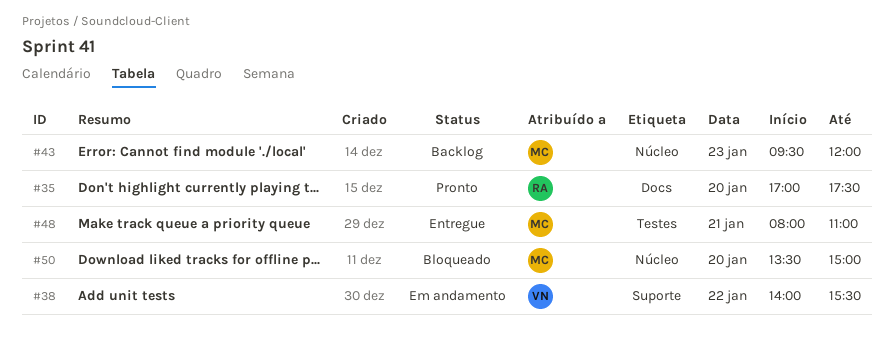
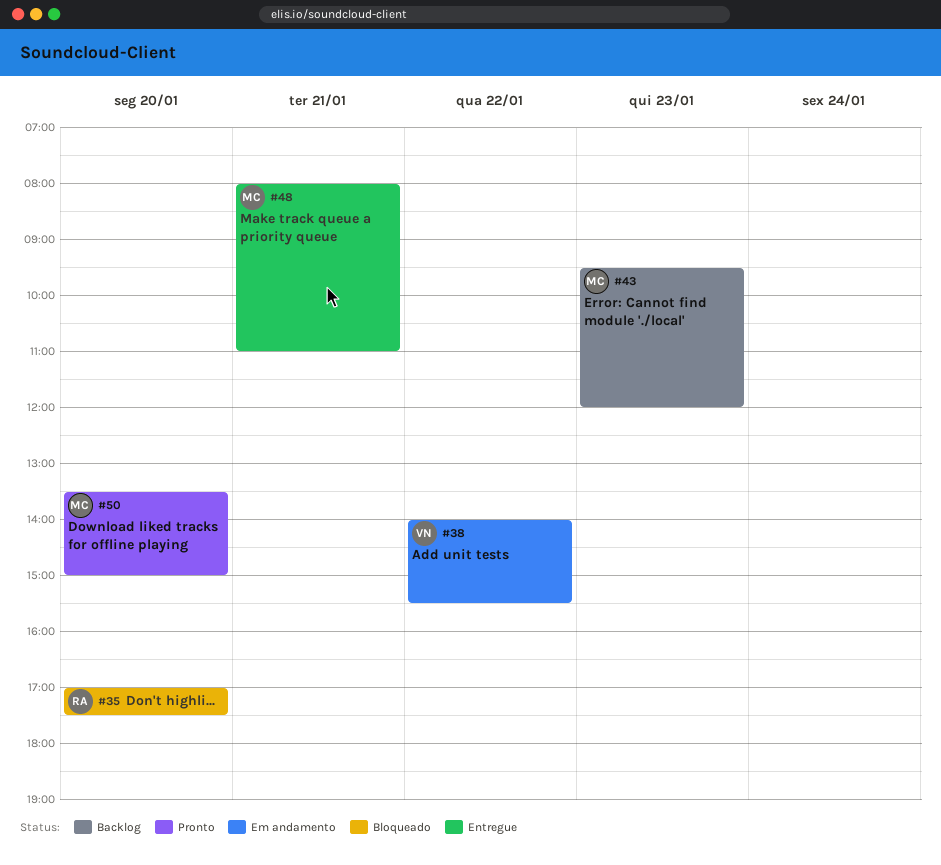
#35, status: Pronto -> Bloqueado
#50, status: Bloqueado -> Pronto

